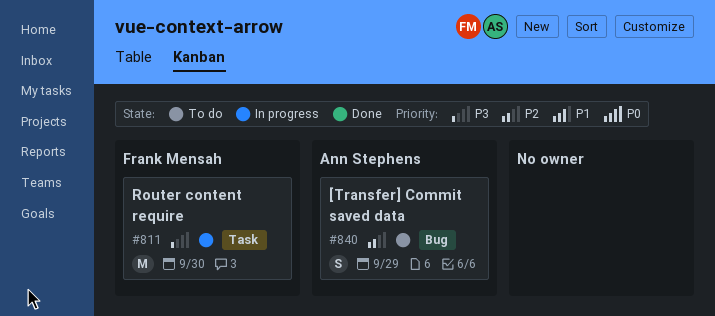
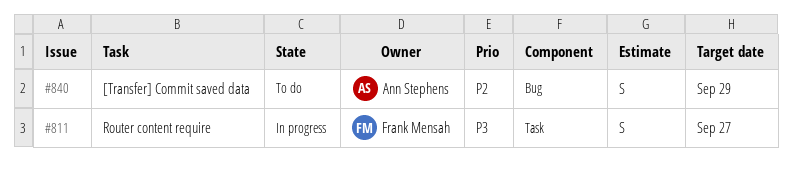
#811, estimate: M -> S
#811, due: Sep 30 -> Sep 27

